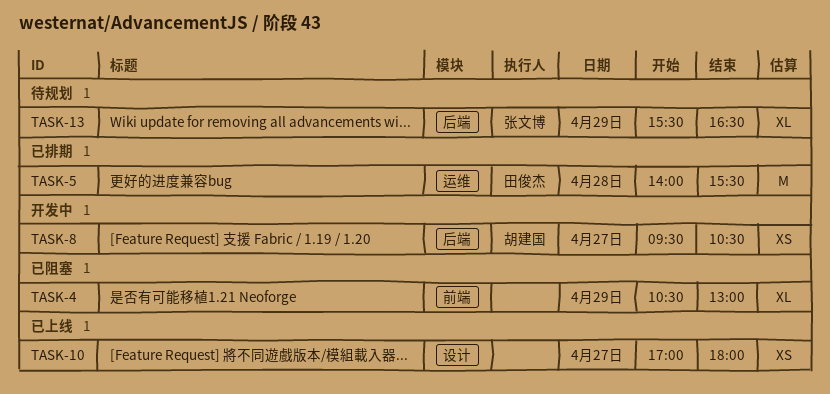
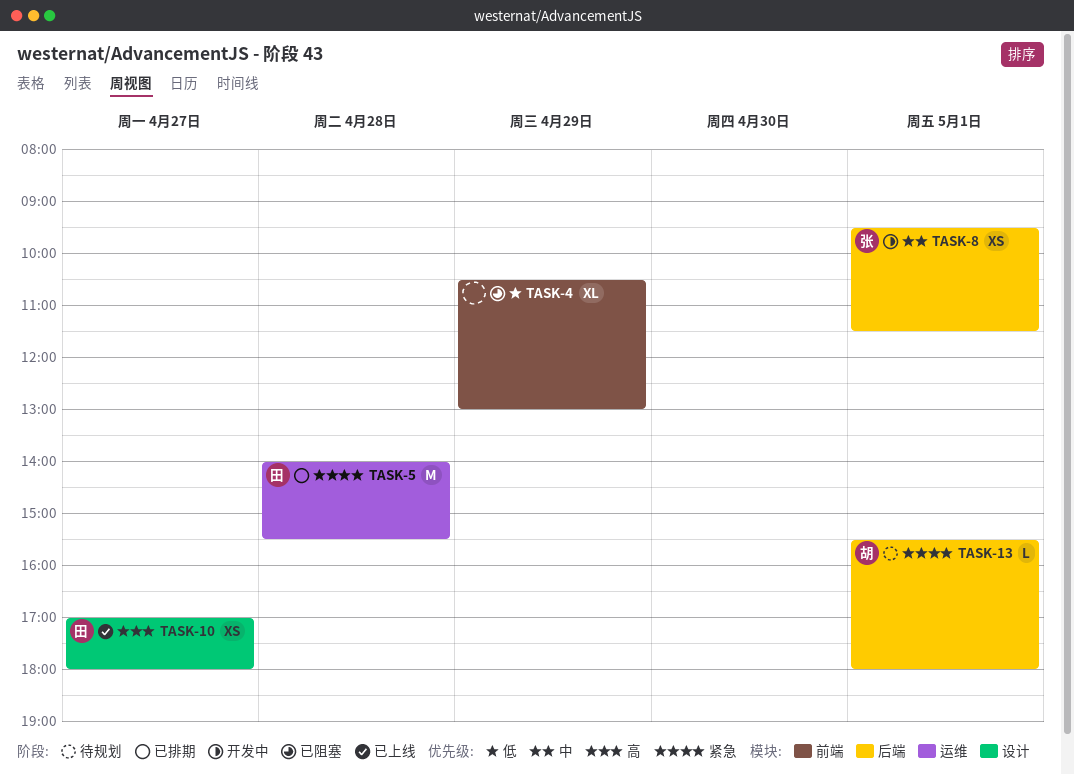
TASK-8, owner: 胡建国 -> 张文博
TASK-8, day: Apr 27 -> May 1
TASK-8, ends: 10:30 -> 11:30
TASK-10, owner: none -> 田俊杰
TASK-13, owner: 张文博 -> 胡建国
TASK-13, estimate: XL -> L
TASK-13, day: Apr 29 -> May 1
TASK-13, ends: 16:30 -> 18:00

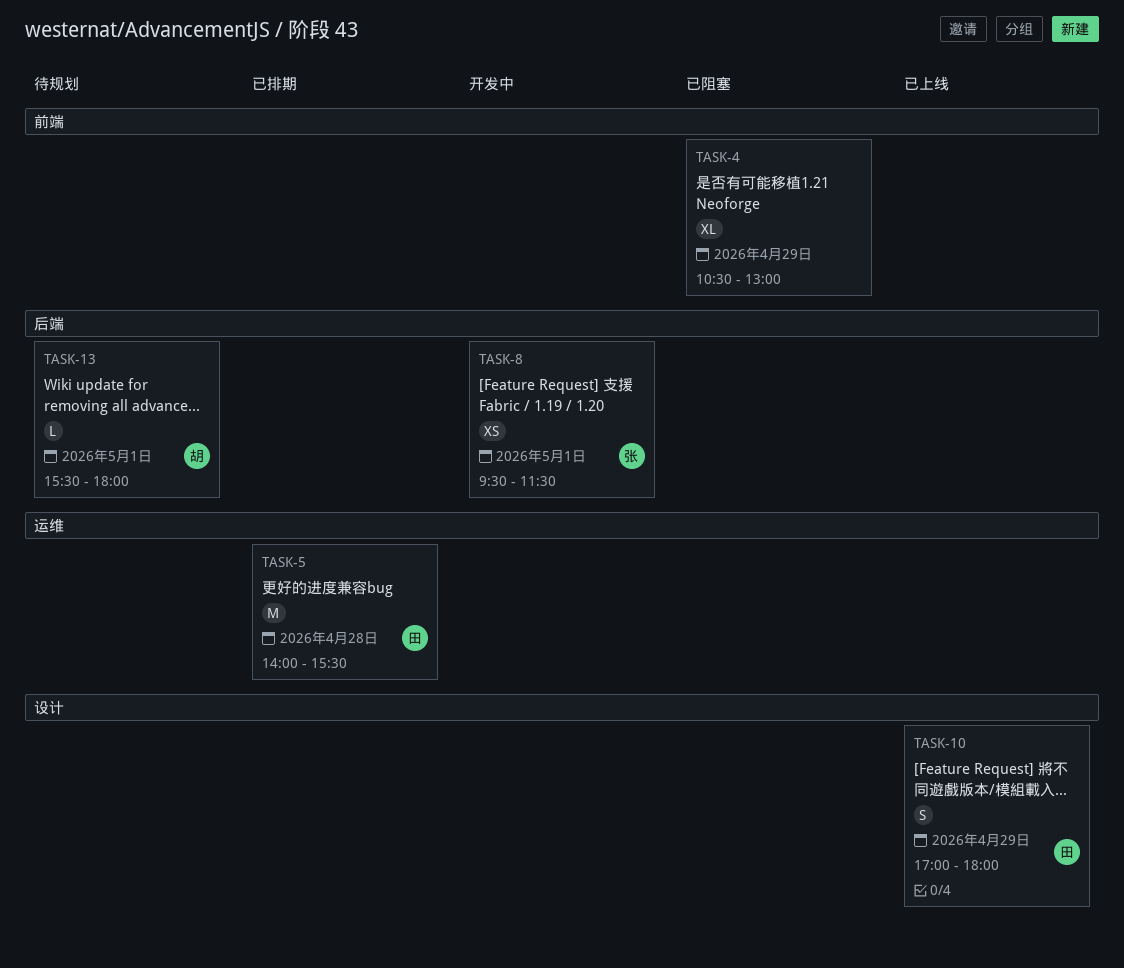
TASK-10, estimate: XS -> S
TASK-10, day: Apr 27 -> Apr 29

